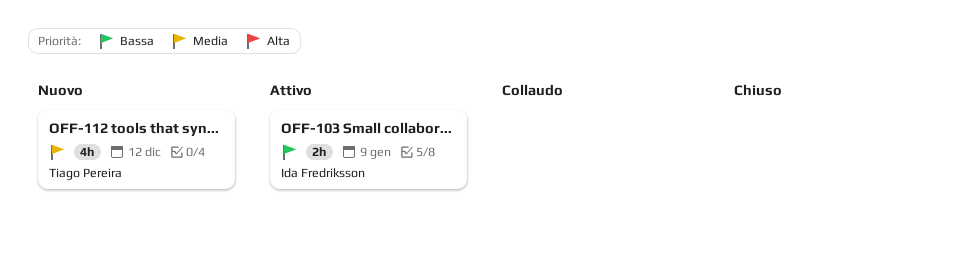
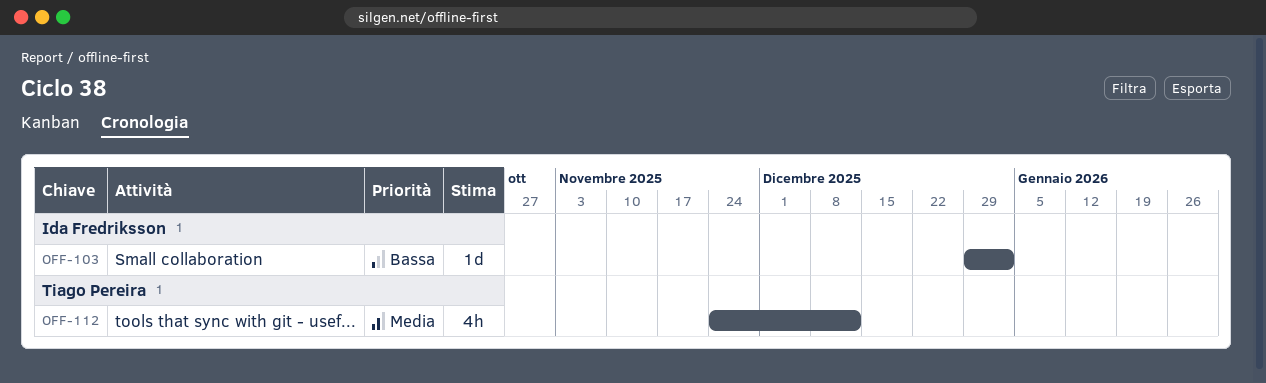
OFF-103, estimate: 2h -> 1d
OFF-103, due: Jan 9 -> Jan 2

